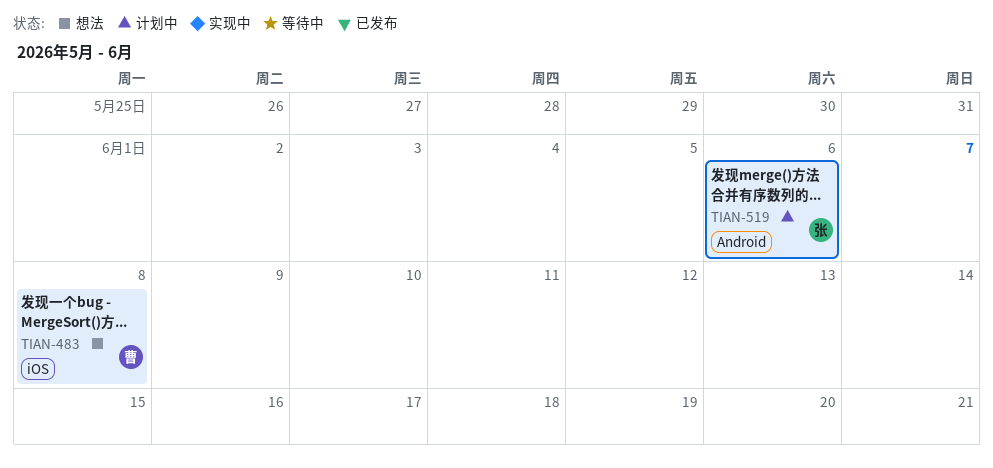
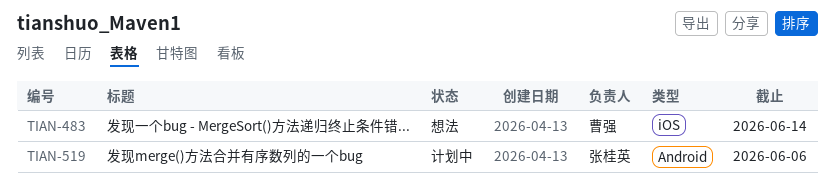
TIAN-483, due: Jun 8 -> Jun 14

